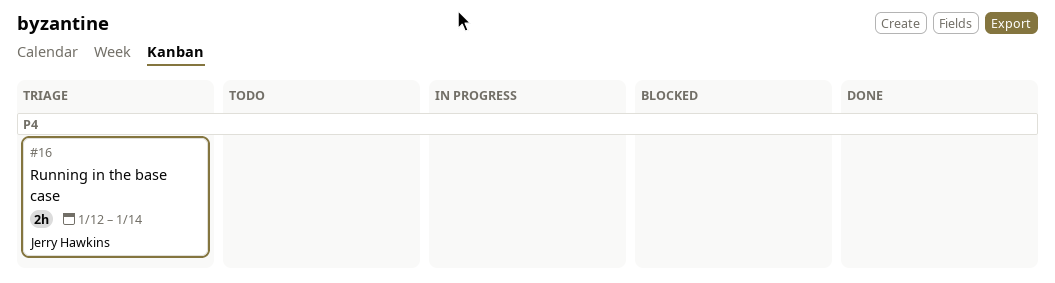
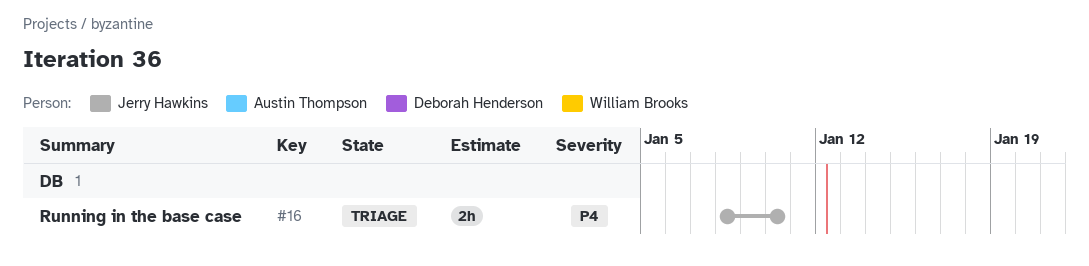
#16, start: Jan 12 -> Jan 8
#16, due: Jan 14 -> Jan 10

